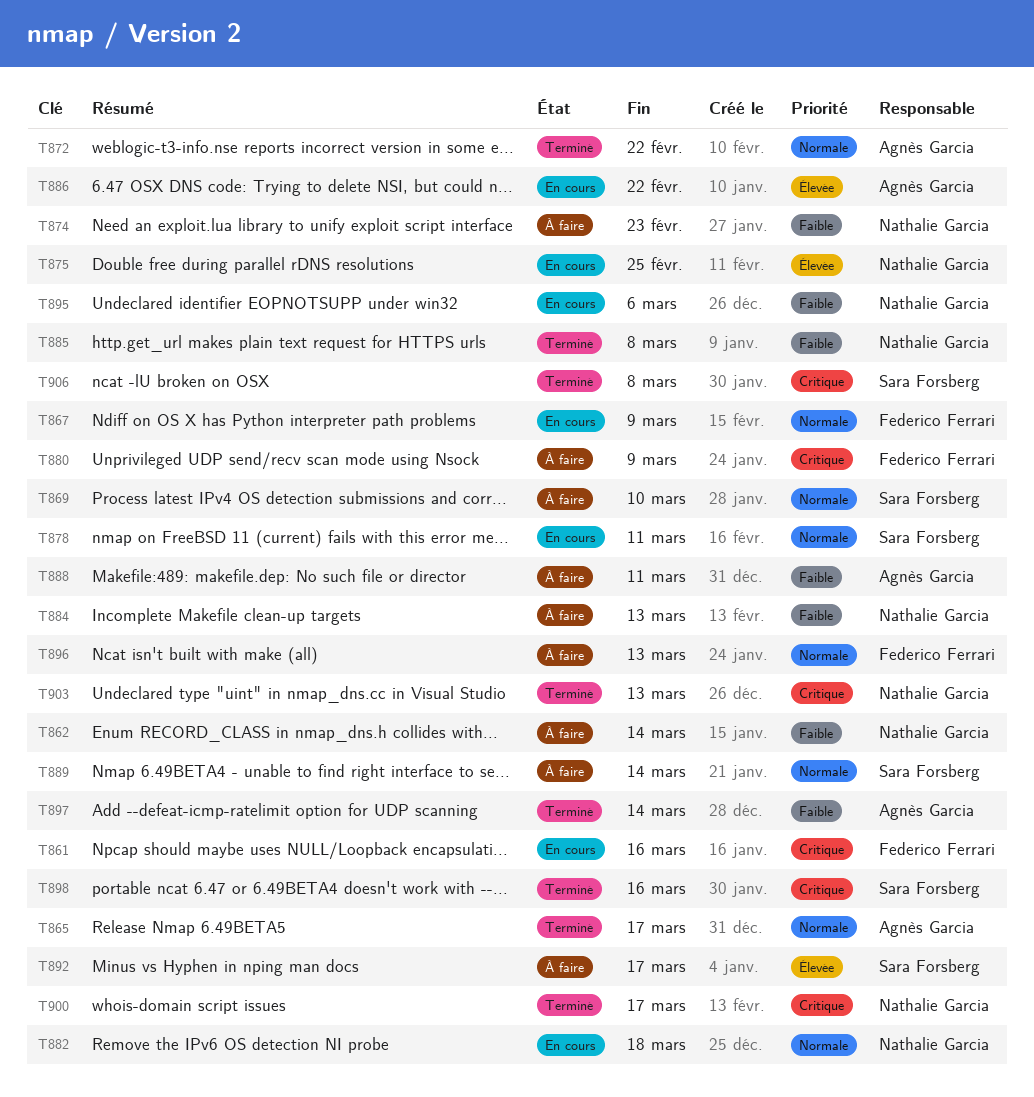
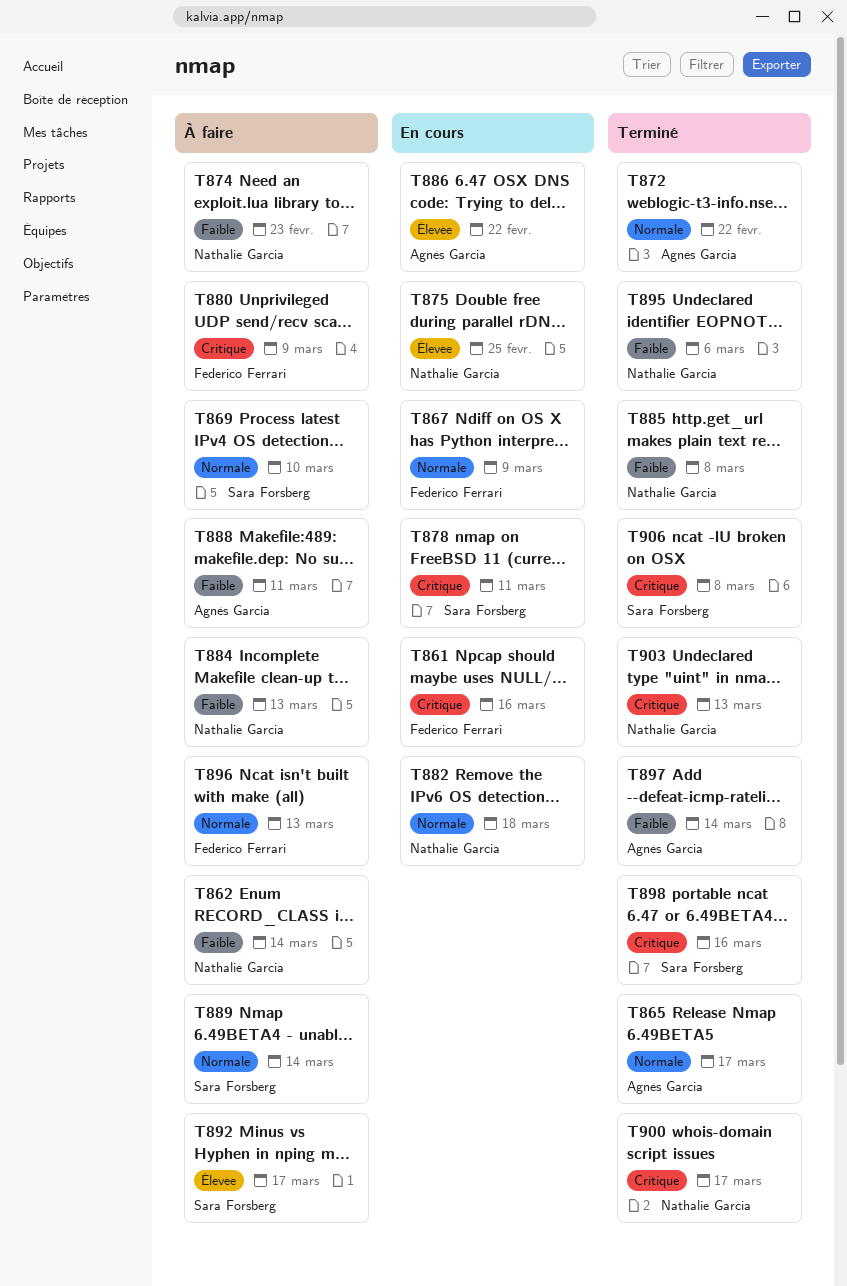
T878, priority: Normale -> Critique
T895, status: En cours -> Terminé

